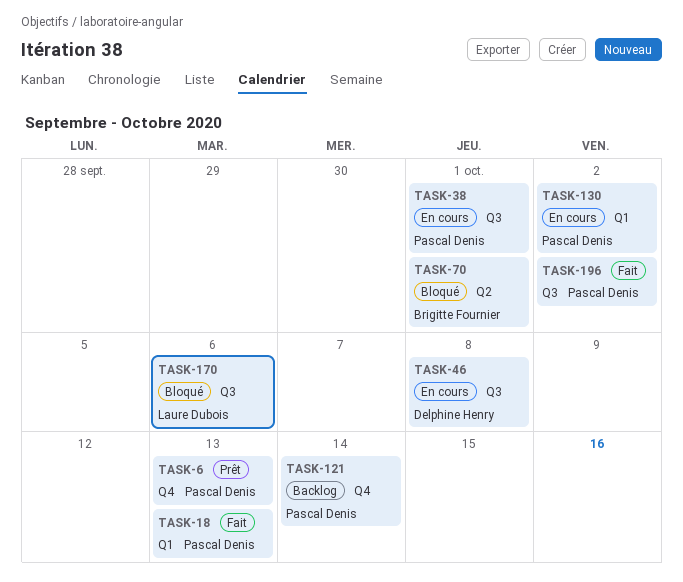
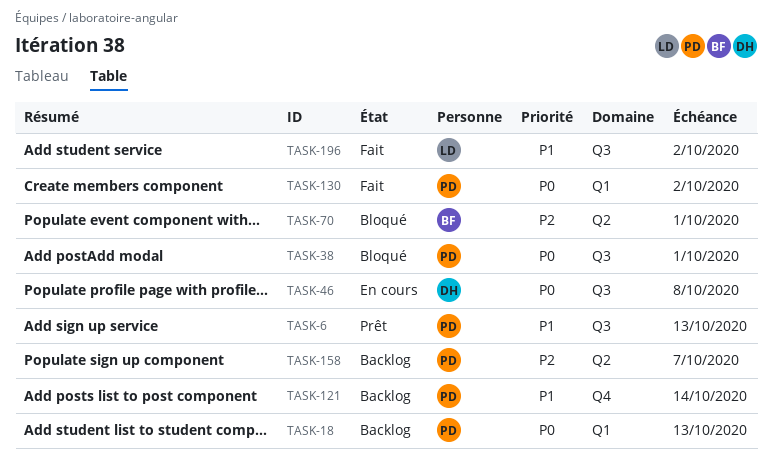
TASK-6, label: Q4 -> Q3
TASK-18, status: Fait -> Backlog
TASK-38, status: En cours -> Bloqué
TASK-130, status: En cours -> Fait
TASK-158: none -> present
TASK-170: present -> none
TASK-196, owner: Pascal Denis -> Laure Dubois

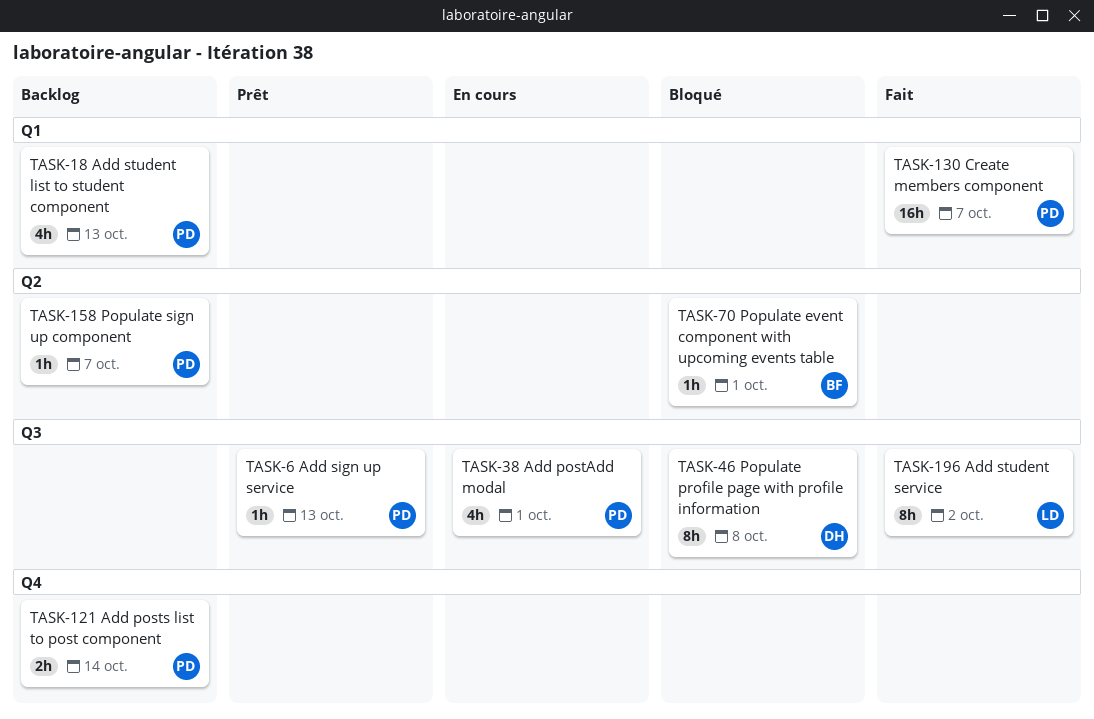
TASK-38, status: Bloqué -> En cours
TASK-46, status: En cours -> Bloqué
TASK-130, due: Oct 2 -> Oct 7

